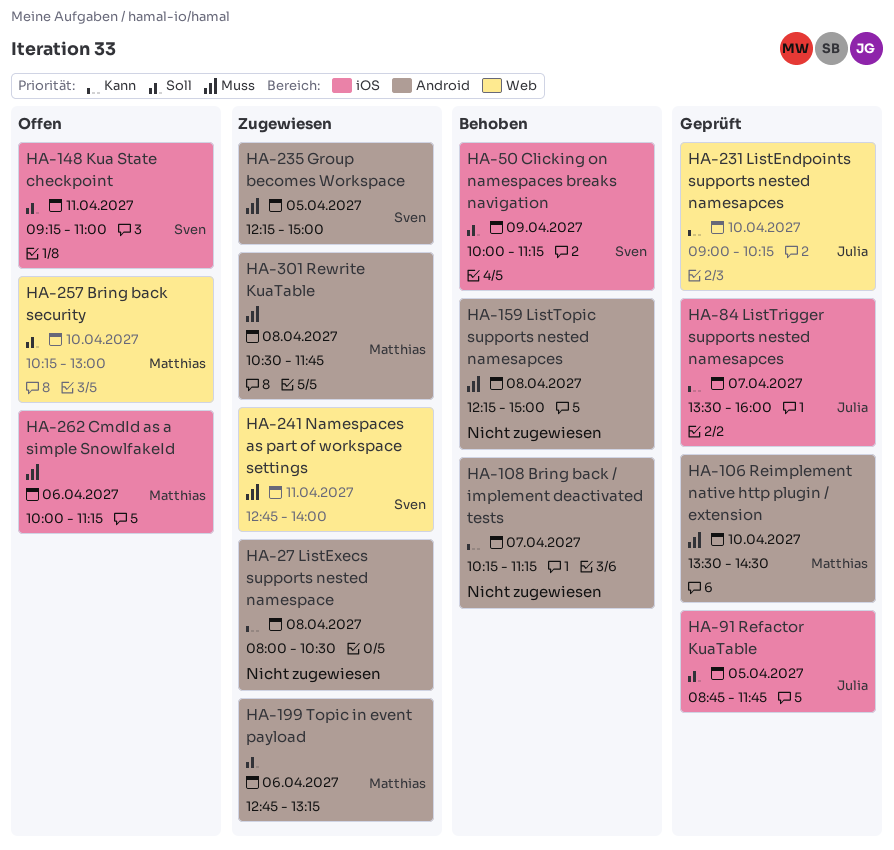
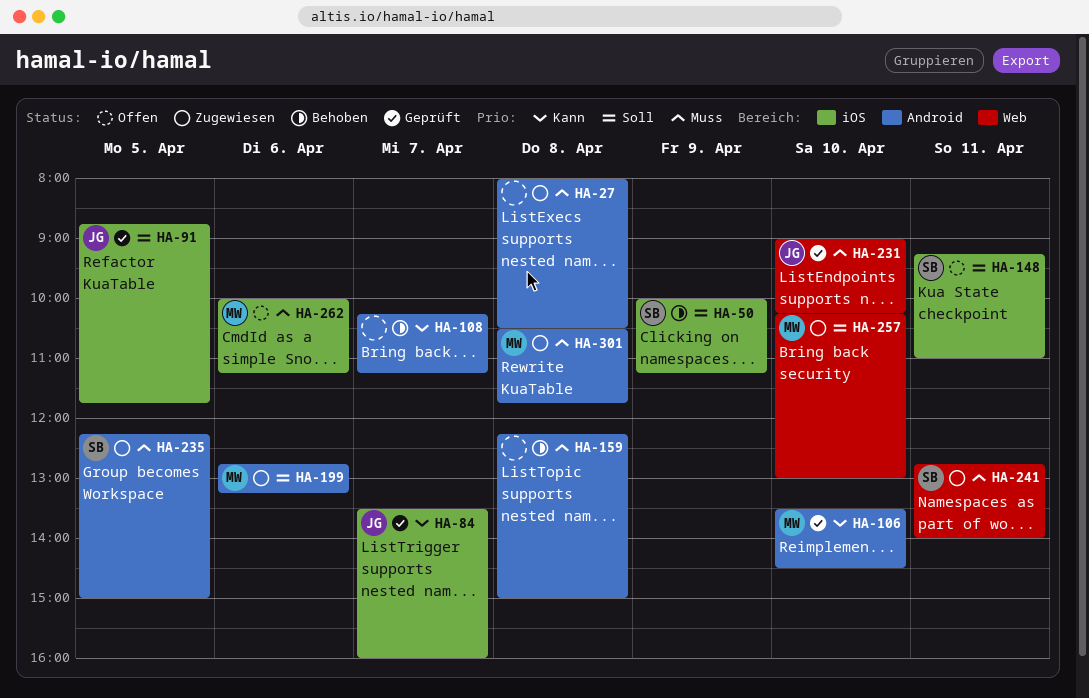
HA-27, priority: Kann -> Muss
HA-106, priority: Muss -> Kann
HA-231, priority: Kann -> Muss
HA-257, status: Offen -> Zugewiesen

